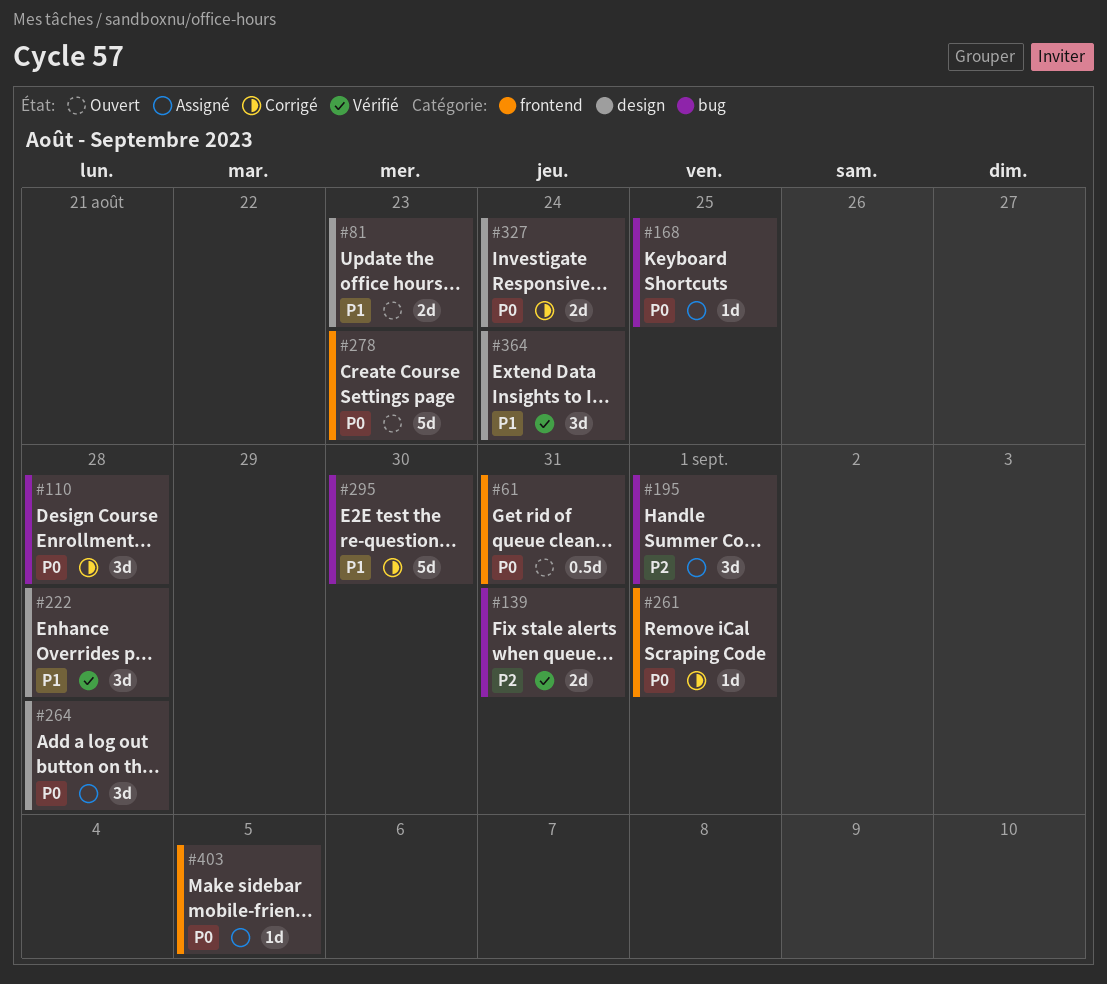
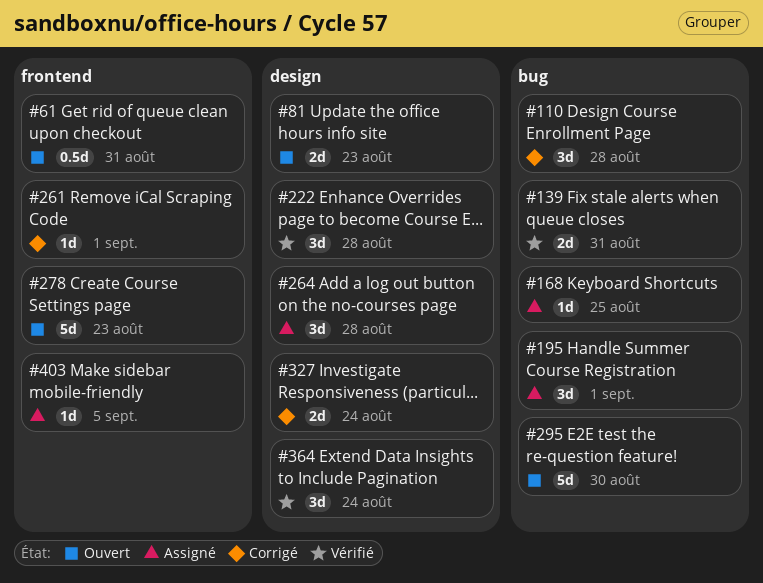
#295, status: Corrigé -> Ouvert

